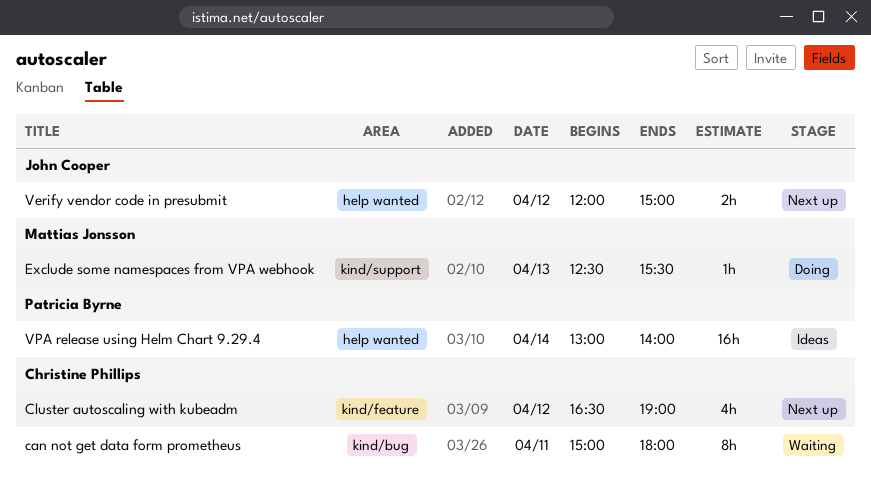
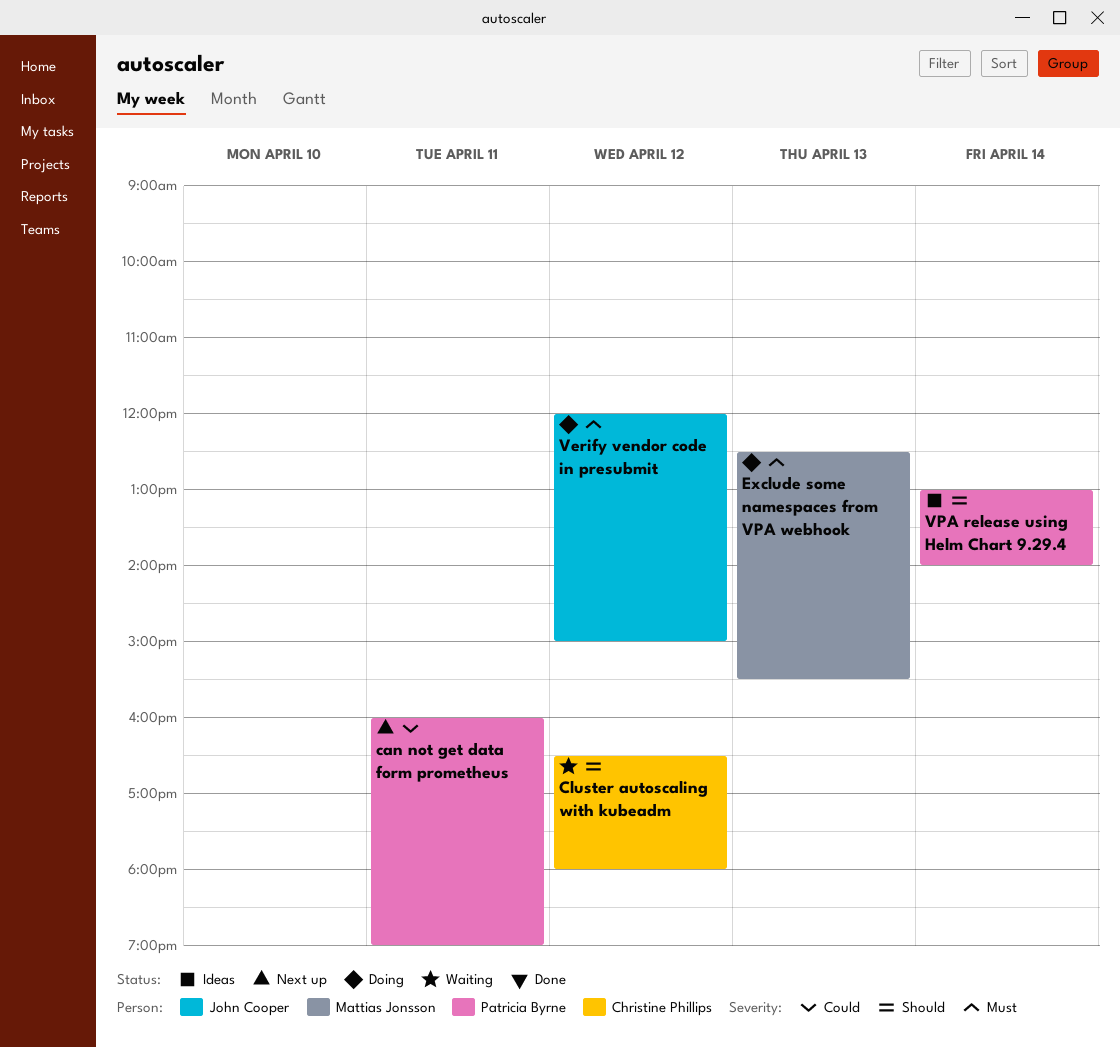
can not get data form prometheus, status: Waiting -> Next up
can not get data form prometheus, owner: Christine Phillips -> Patricia Byrne
can not get data form prometheus, begins: 15:00 -> 16:00
can not get data form prometheus, ends: 18:00 -> 19:00
Cluster autoscaling with kubeadm, status: Next up -> Waiting
Cluster autoscaling with kubeadm, ends: 19:00 -> 18:00
Verify vendor code in presubmit, status: Next up -> Doing

